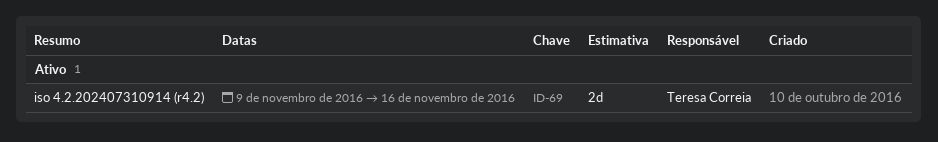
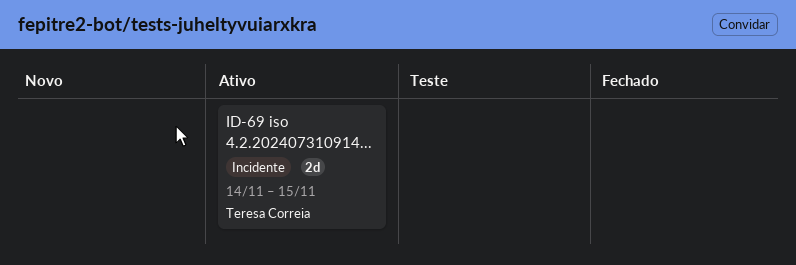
ID-69, start: Nov 9 -> Nov 14
ID-69, due: Nov 16 -> Nov 15

